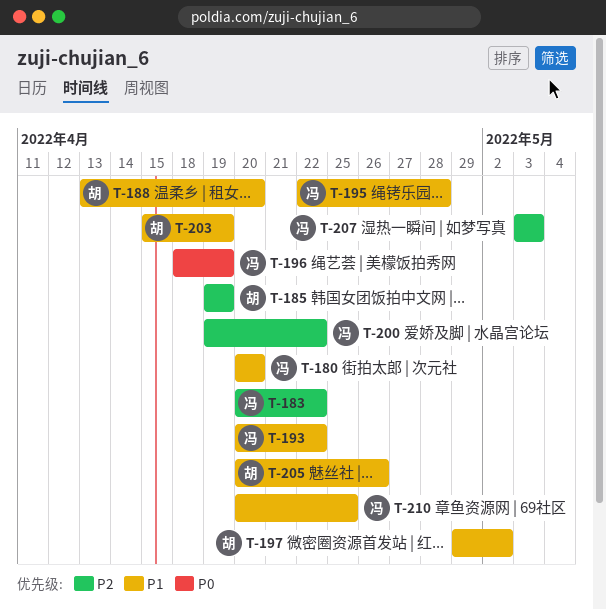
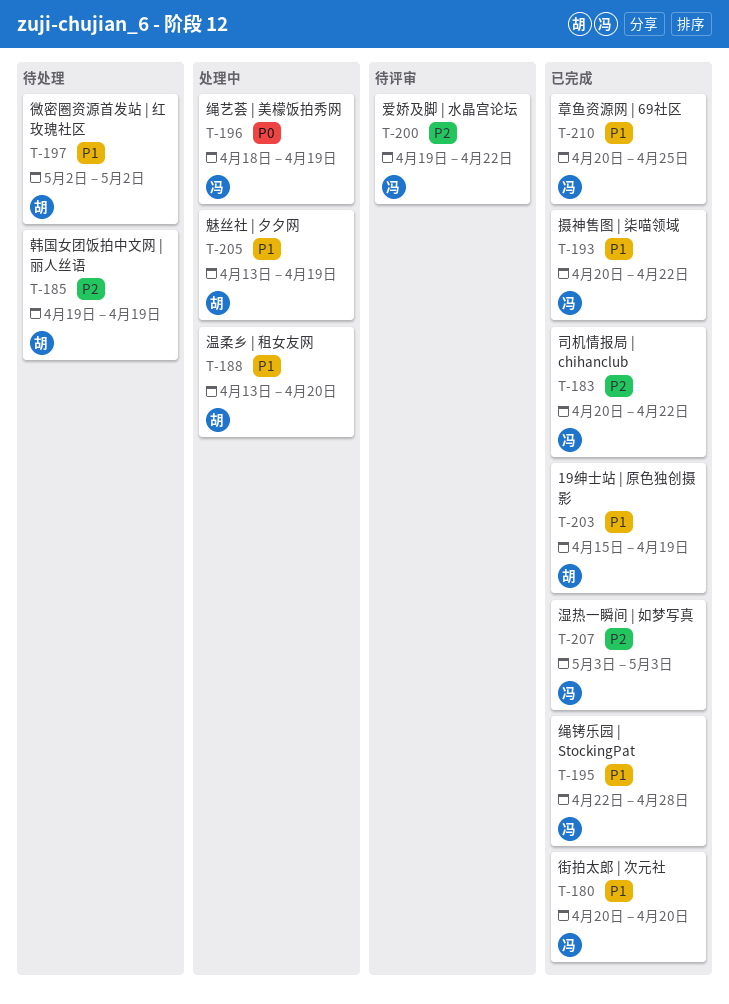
T-197, start: Apr 29 -> May 2
T-205, start: Apr 20 -> Apr 13
T-205, due: Apr 26 -> Apr 19

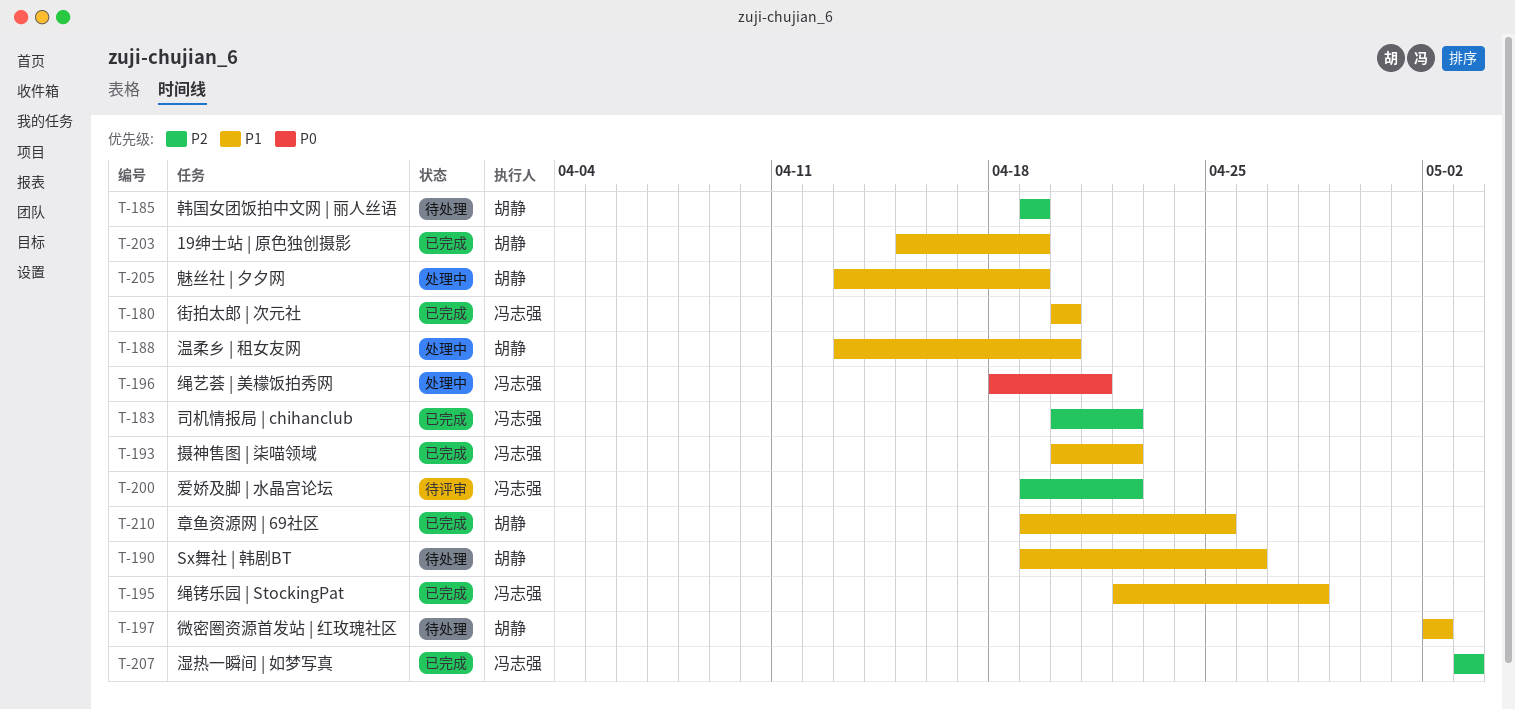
T-190: none -> present
T-196, due: Apr 19 -> Apr 21
T-210, owner: 冯志强 -> 胡静
T-210, start: Apr 20 -> Apr 19

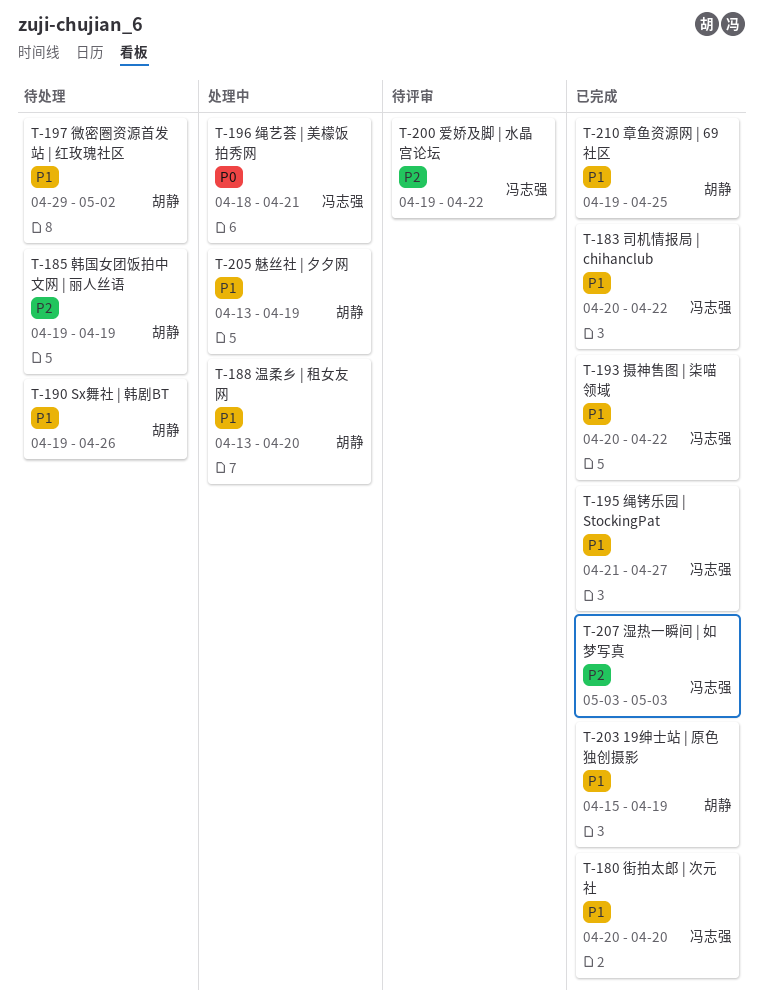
T-183, priority: P2 -> P1
T-195, start: Apr 22 -> Apr 21
T-195, due: Apr 28 -> Apr 27
T-197, start: May 2 -> Apr 29

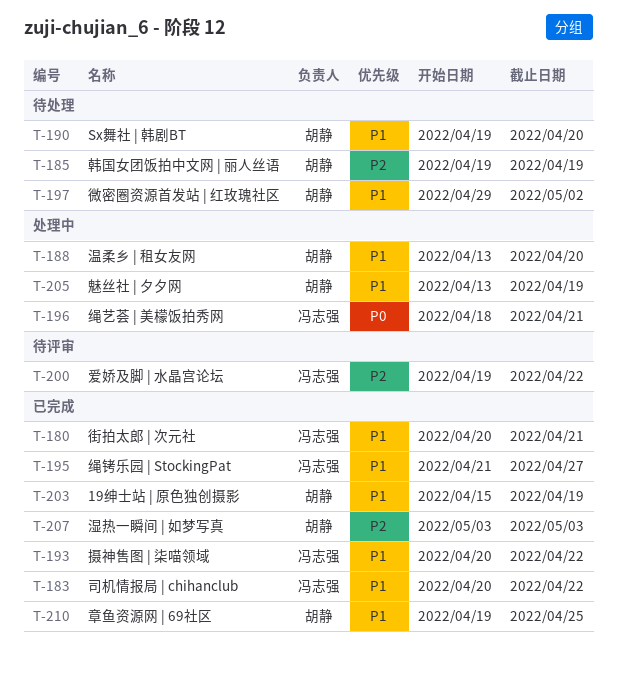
T-180, due: Apr 20 -> Apr 21
T-190, due: Apr 26 -> Apr 20
T-207, owner: 冯志强 -> 胡静

